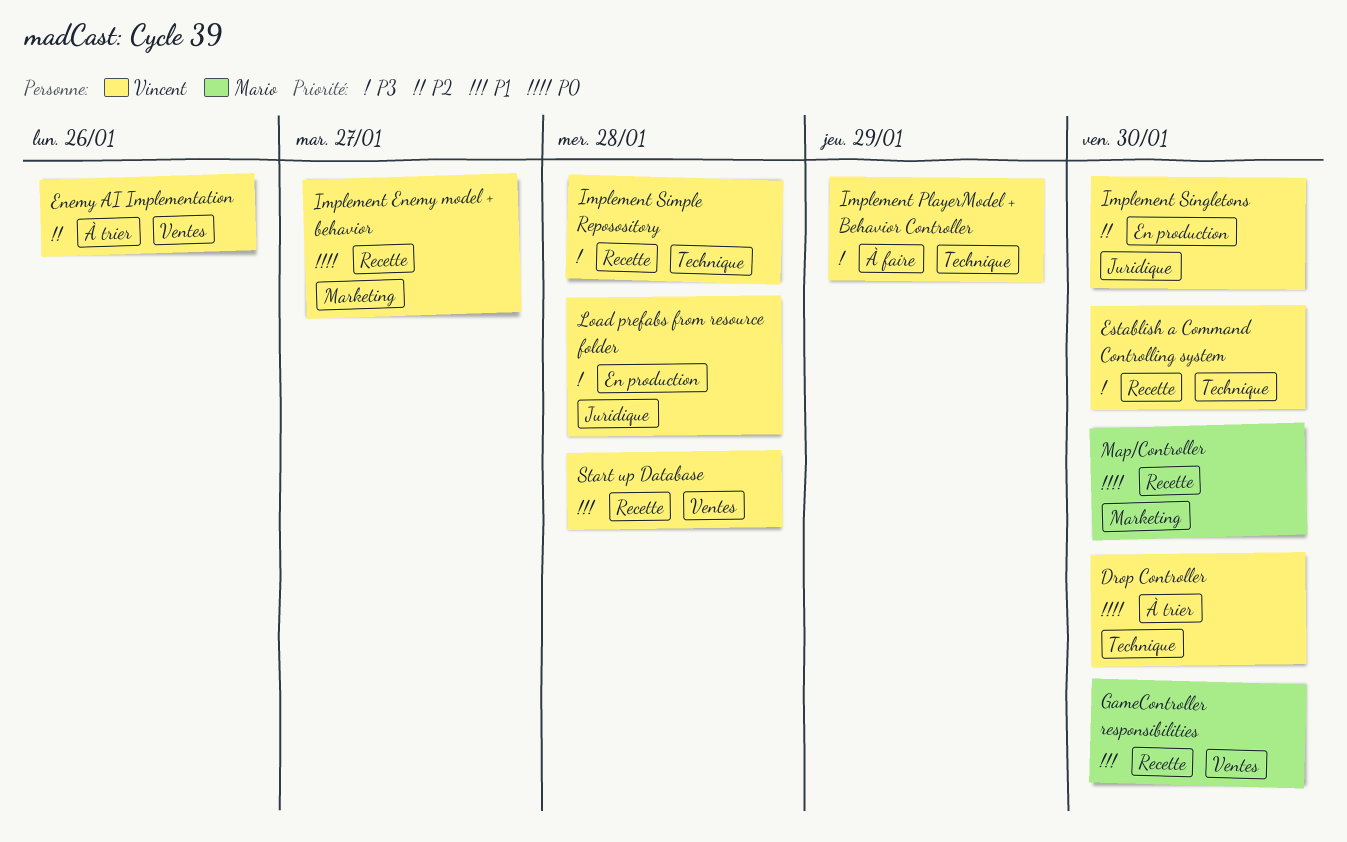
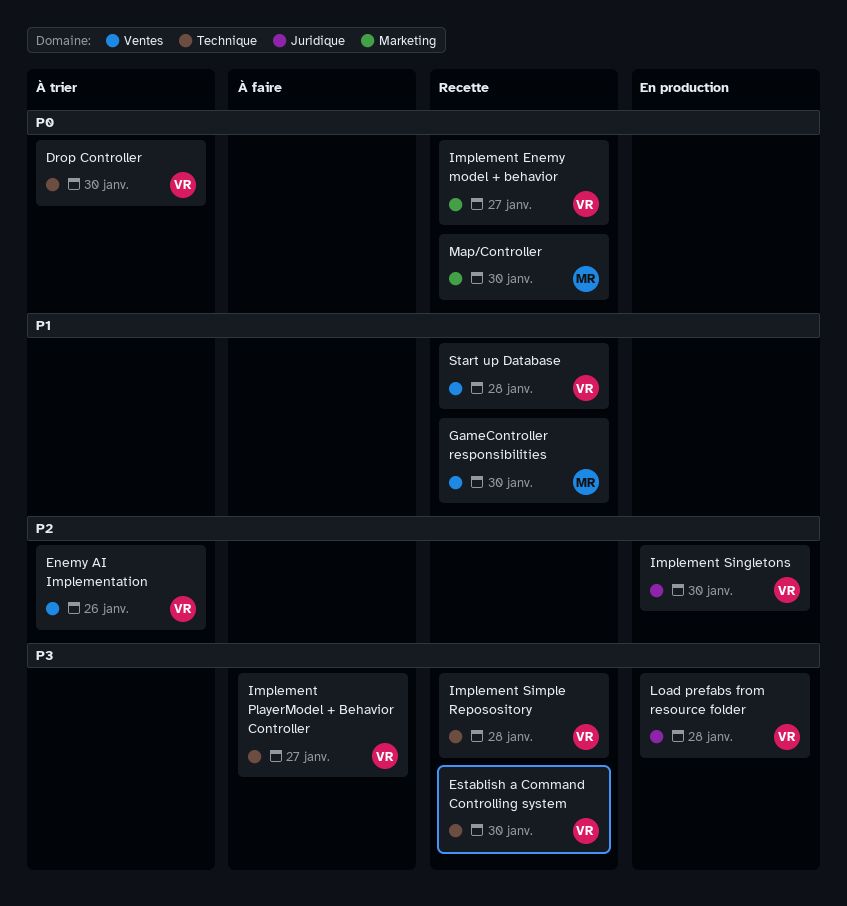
Implement PlayerModel + Behavior Controller, due: Jan 29 -> Jan 27

